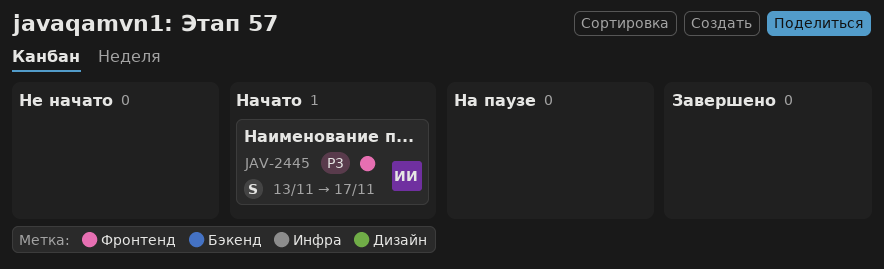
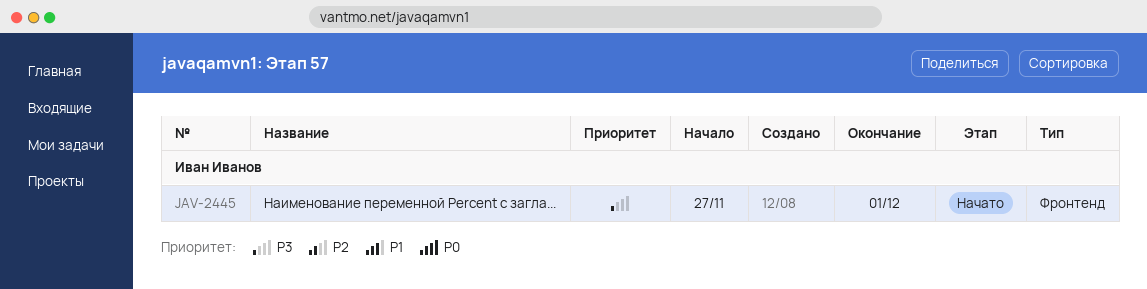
JAV-2445, start: Nov 13 -> Nov 27
JAV-2445, due: Nov 17 -> Dec 1

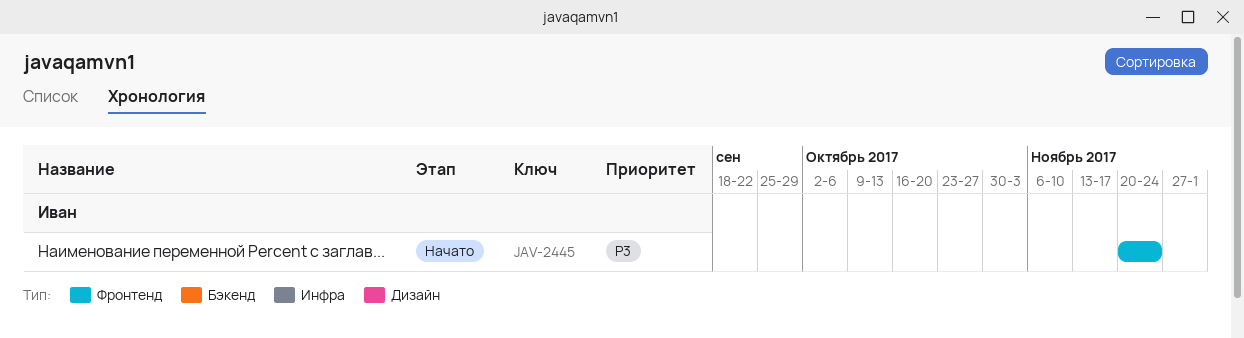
JAV-2445, start: Nov 27 -> Nov 20
JAV-2445, due: Dec 1 -> Nov 24

